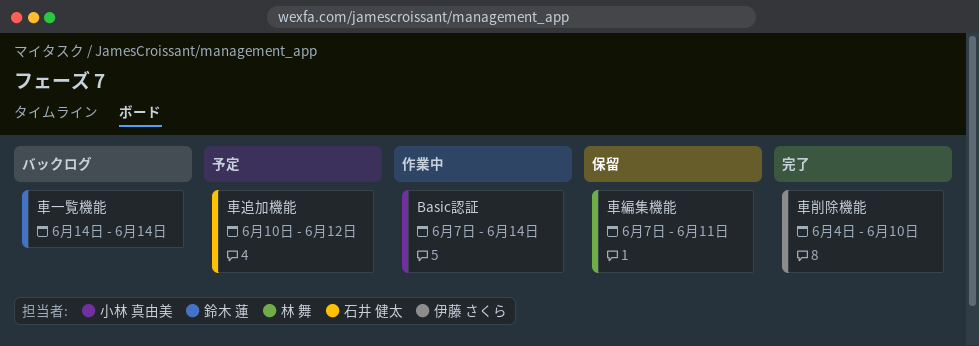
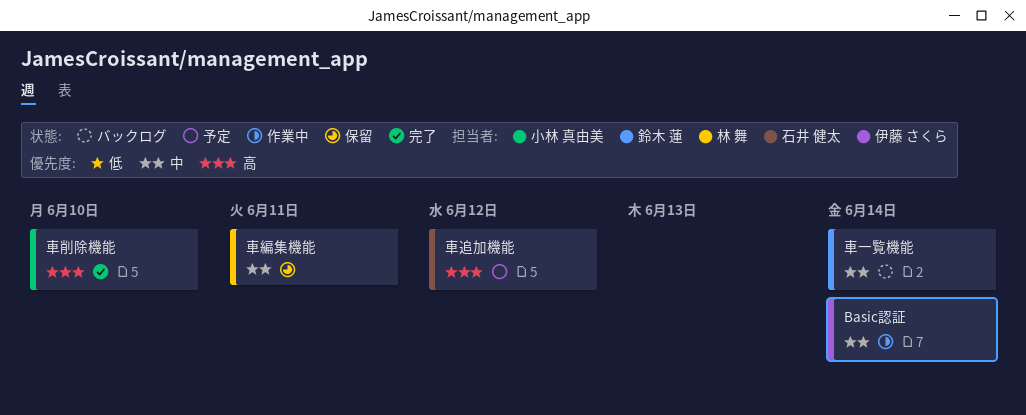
Basic認証, owner: 小林 真由美 -> 伊藤 さくら
車削除機能, owner: 伊藤 さくら -> 小林 真由美

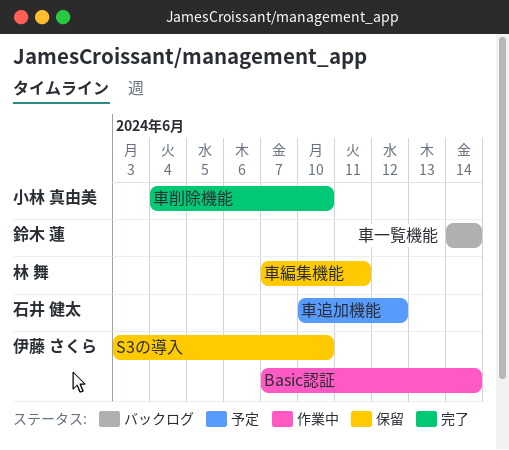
S3の導入: none -> present

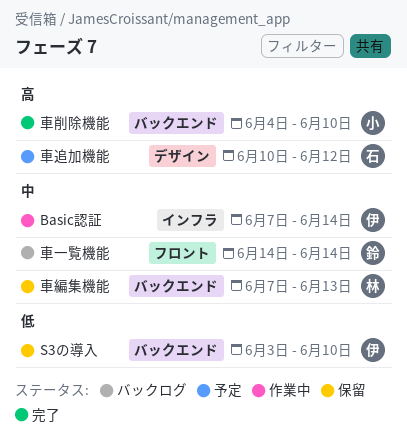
車編集機能, due: Jun 11 -> Jun 13

